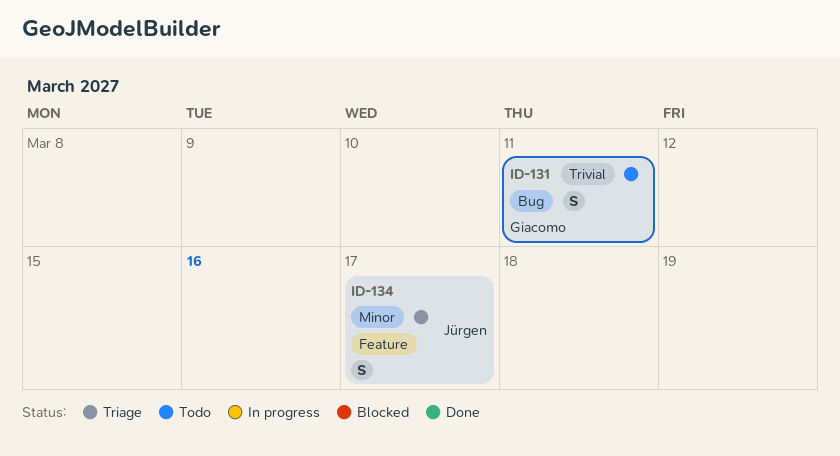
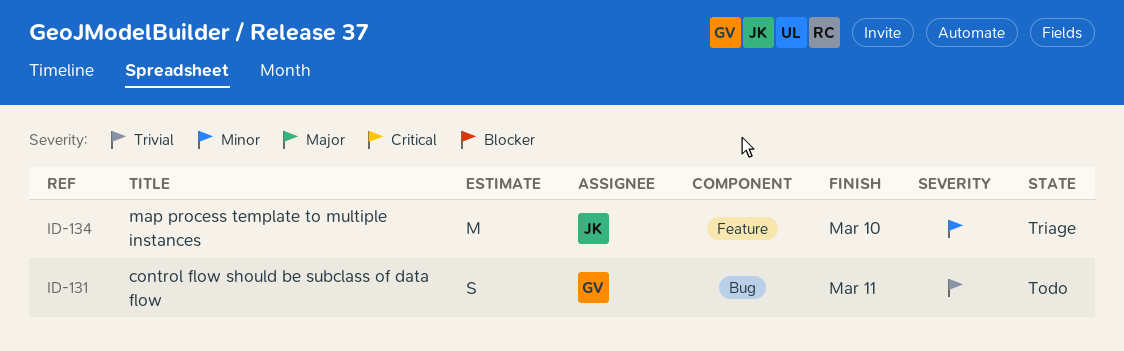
ID-134, estimate: S -> M
ID-134, due: Mar 17 -> Mar 10

